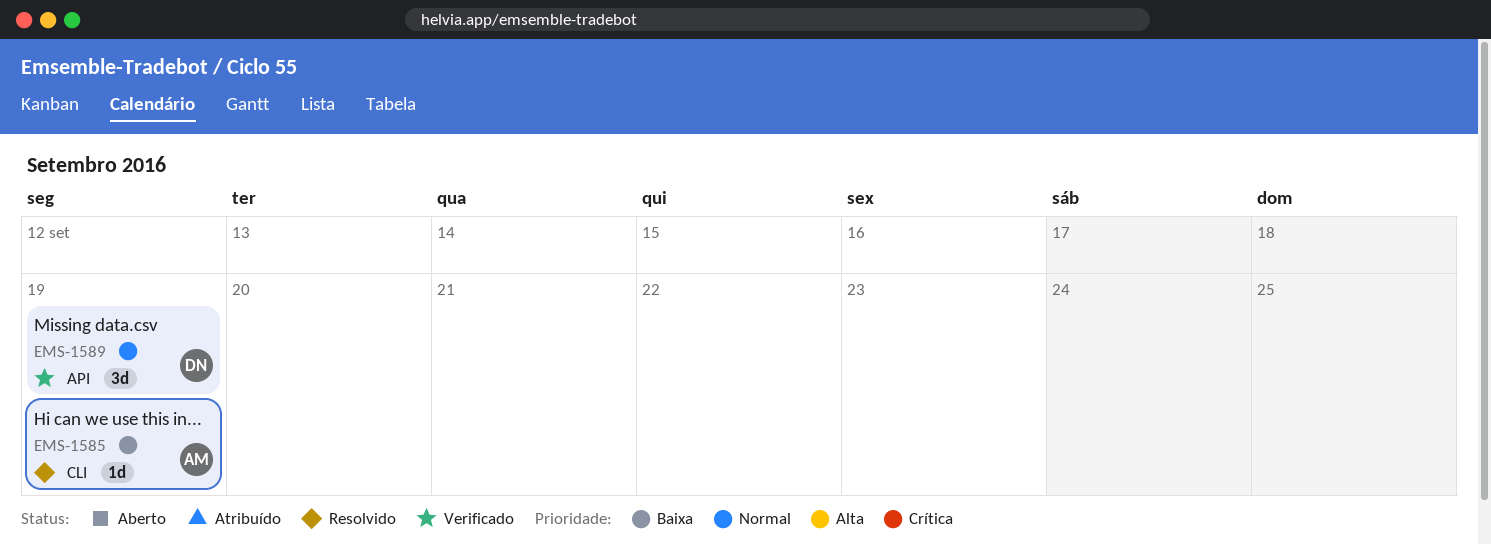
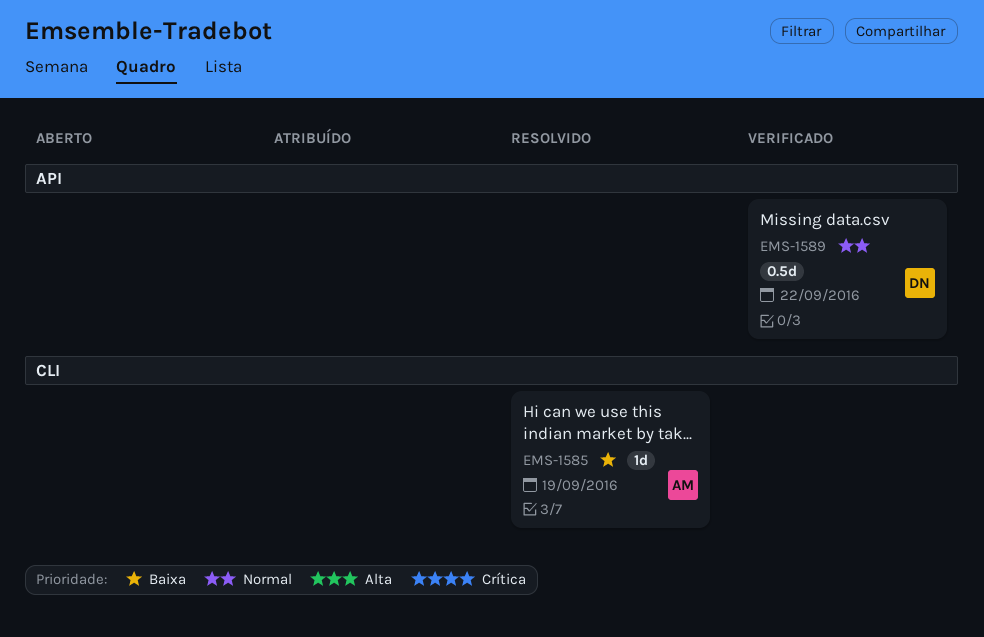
EMS-1589, estimate: 3d -> 0.5d
EMS-1589, due: Sep 19 -> Sep 22

